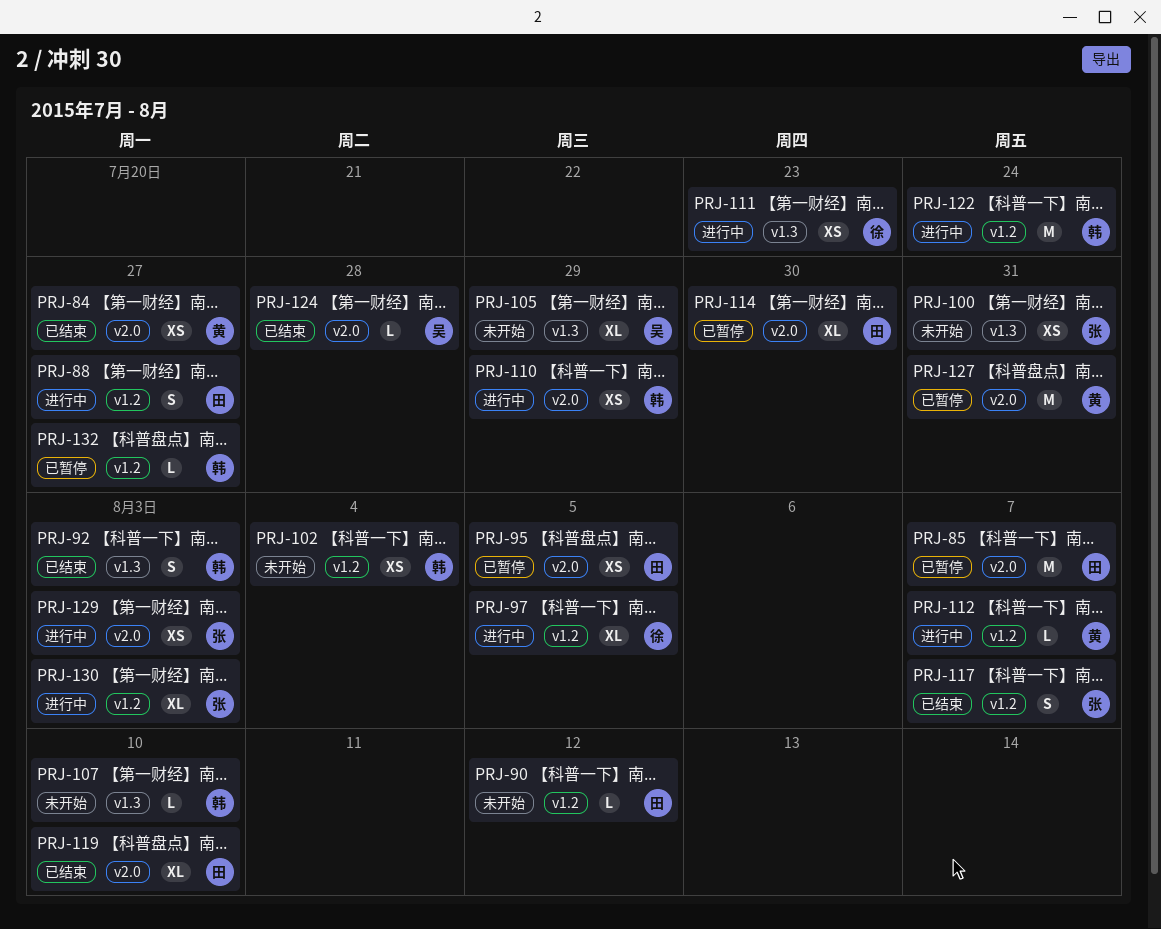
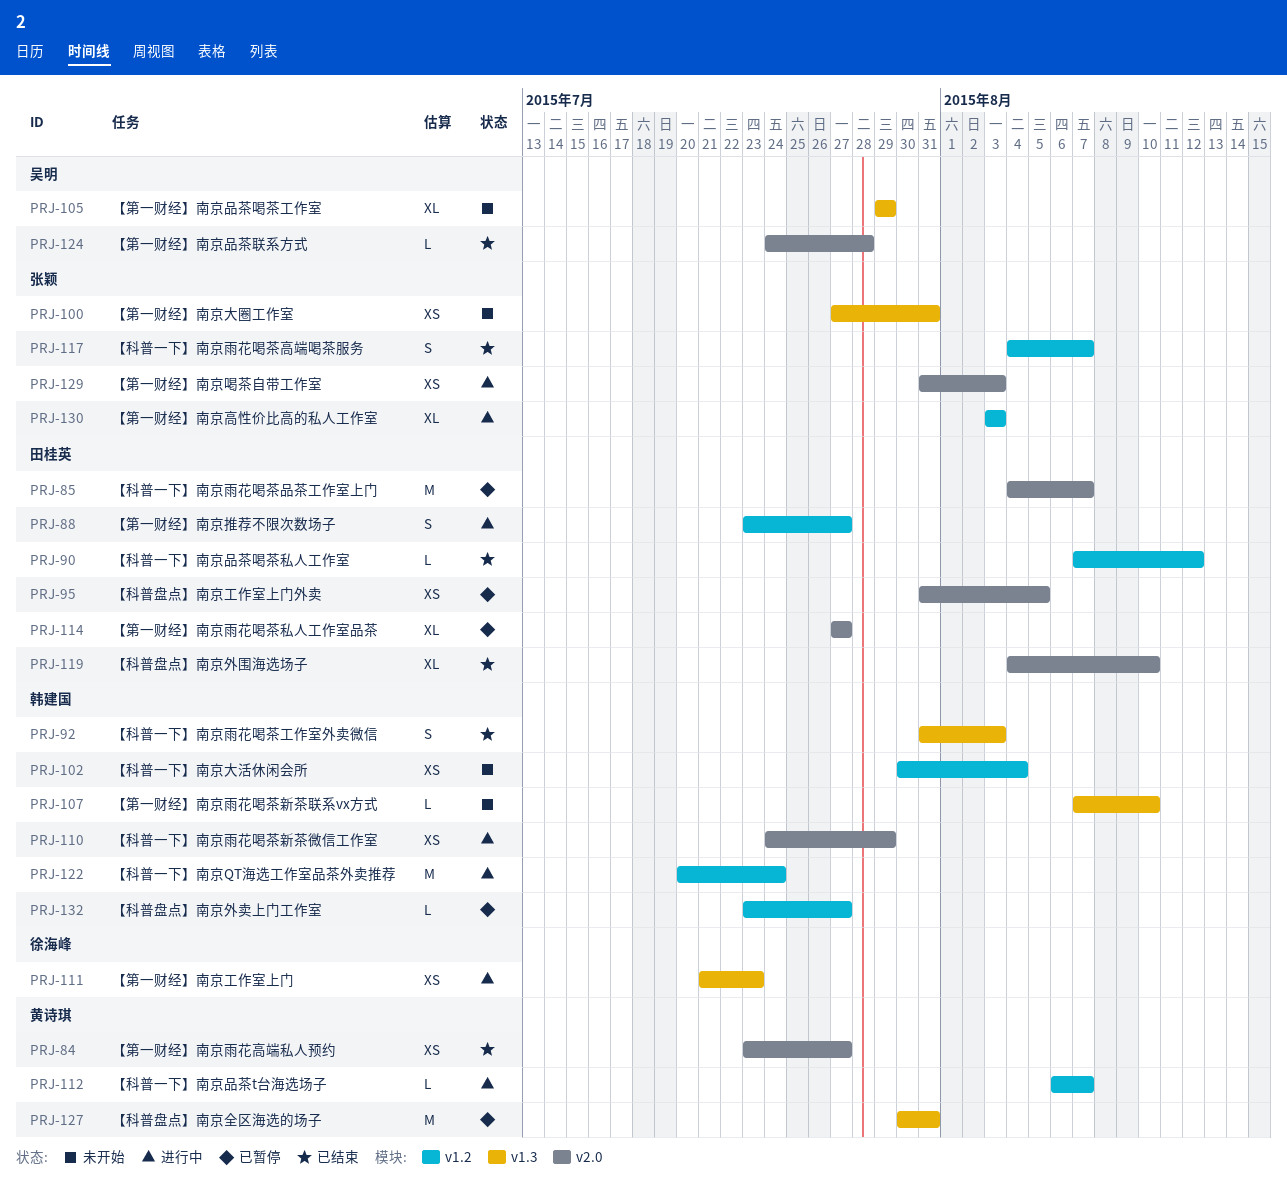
PRJ-90, status: 未开始 -> 已结束
PRJ-97: present -> none
PRJ-114, due: Jul 30 -> Jul 27
PRJ-127, label: v2.0 -> v1.3

